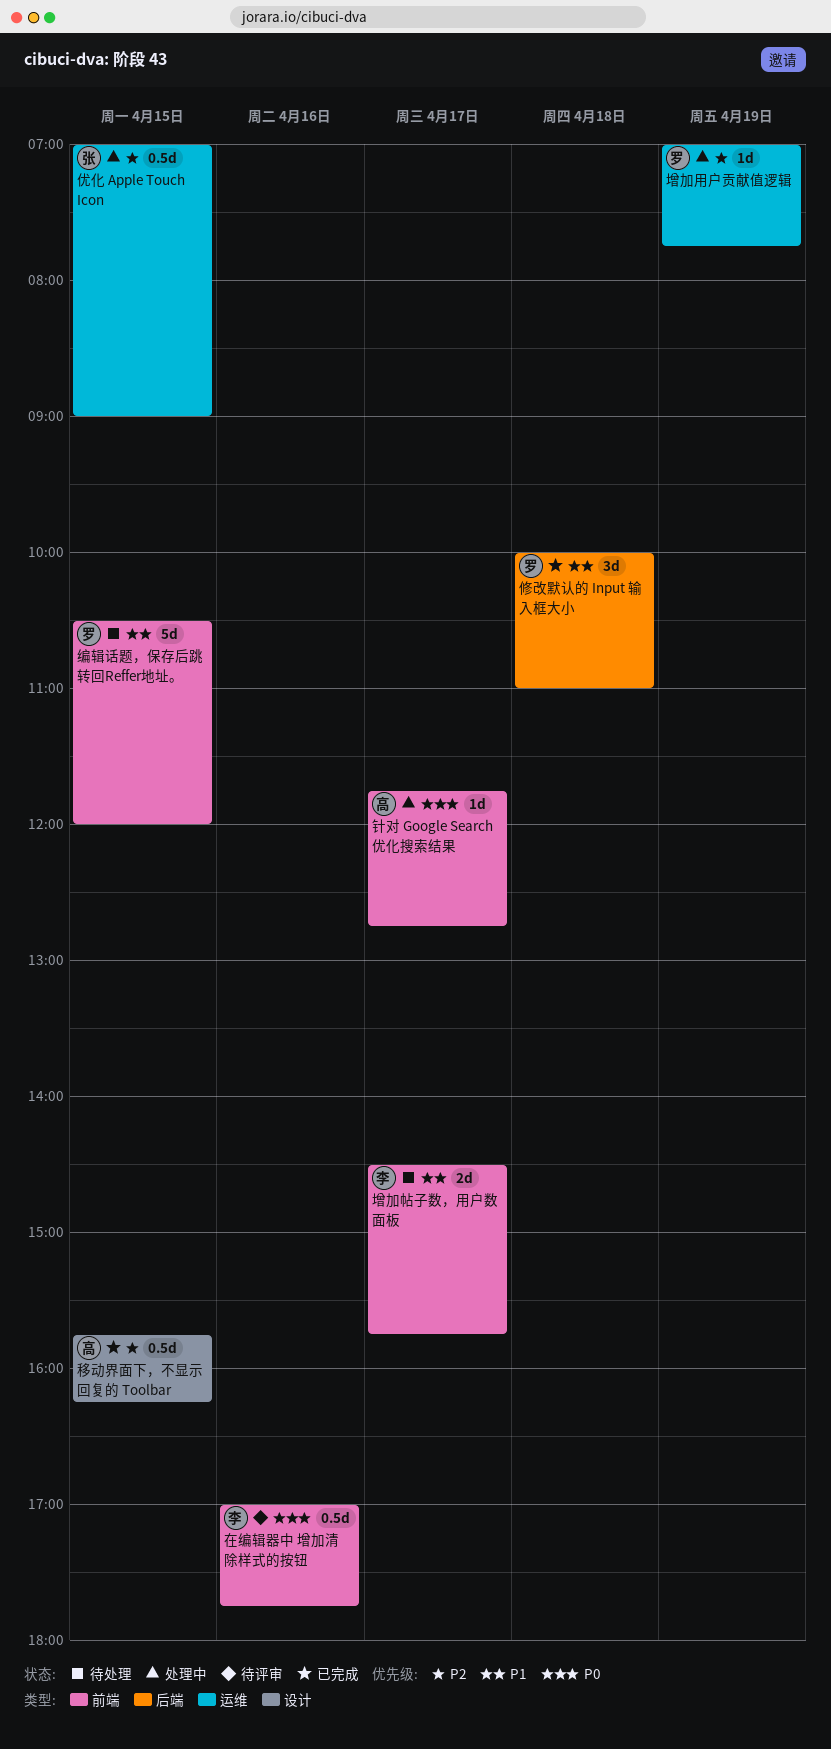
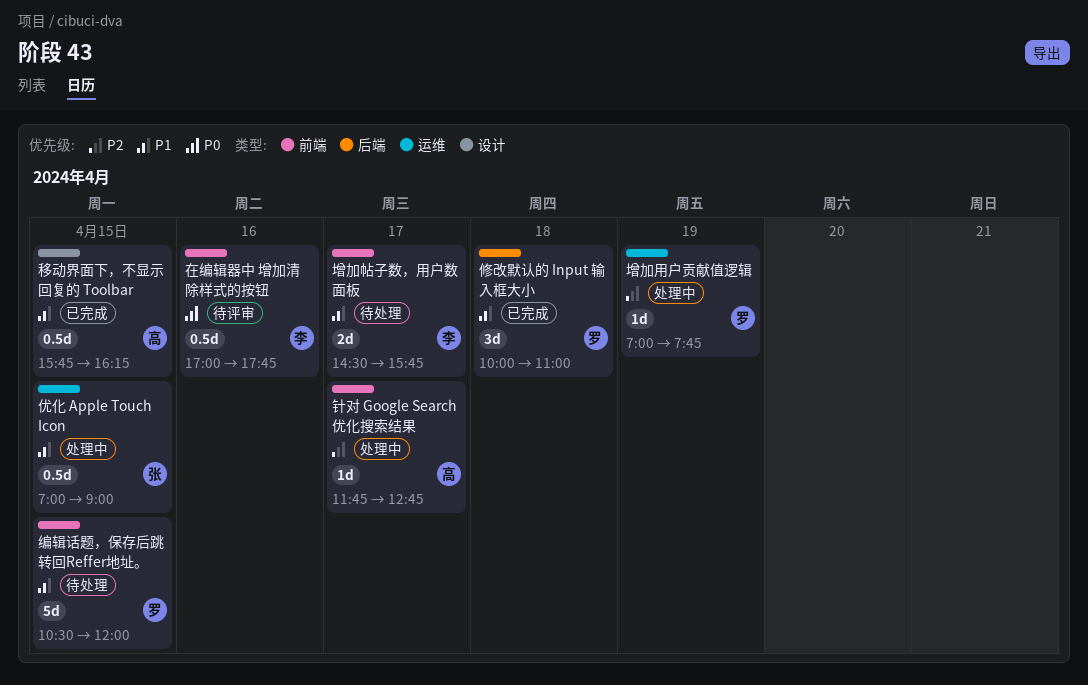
优化 Apple Touch Icon, priority: P2 -> P1
移动界面下，不显示回复的 Toolbar, priority: P2 -> P1
针对 Google Search 优化搜索结果, priority: P0 -> P2

